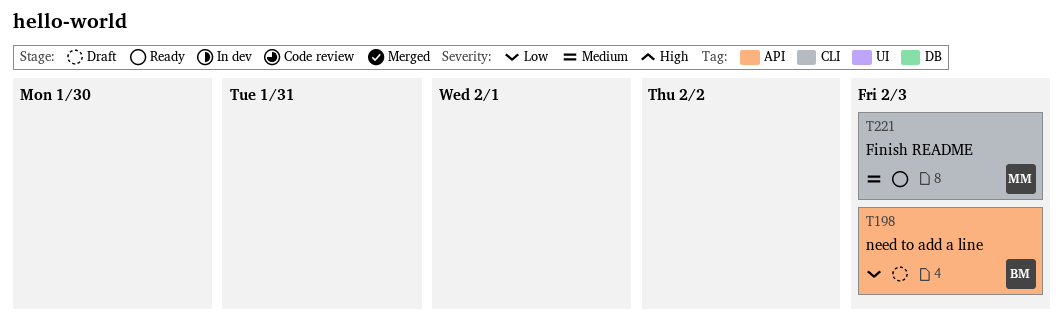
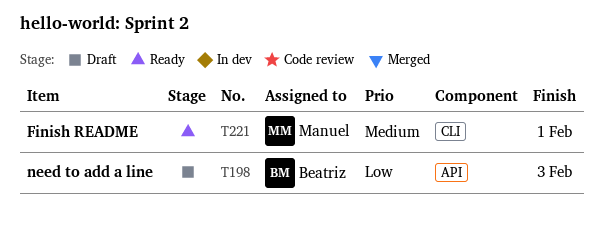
T221, due: Feb 3 -> Feb 1

